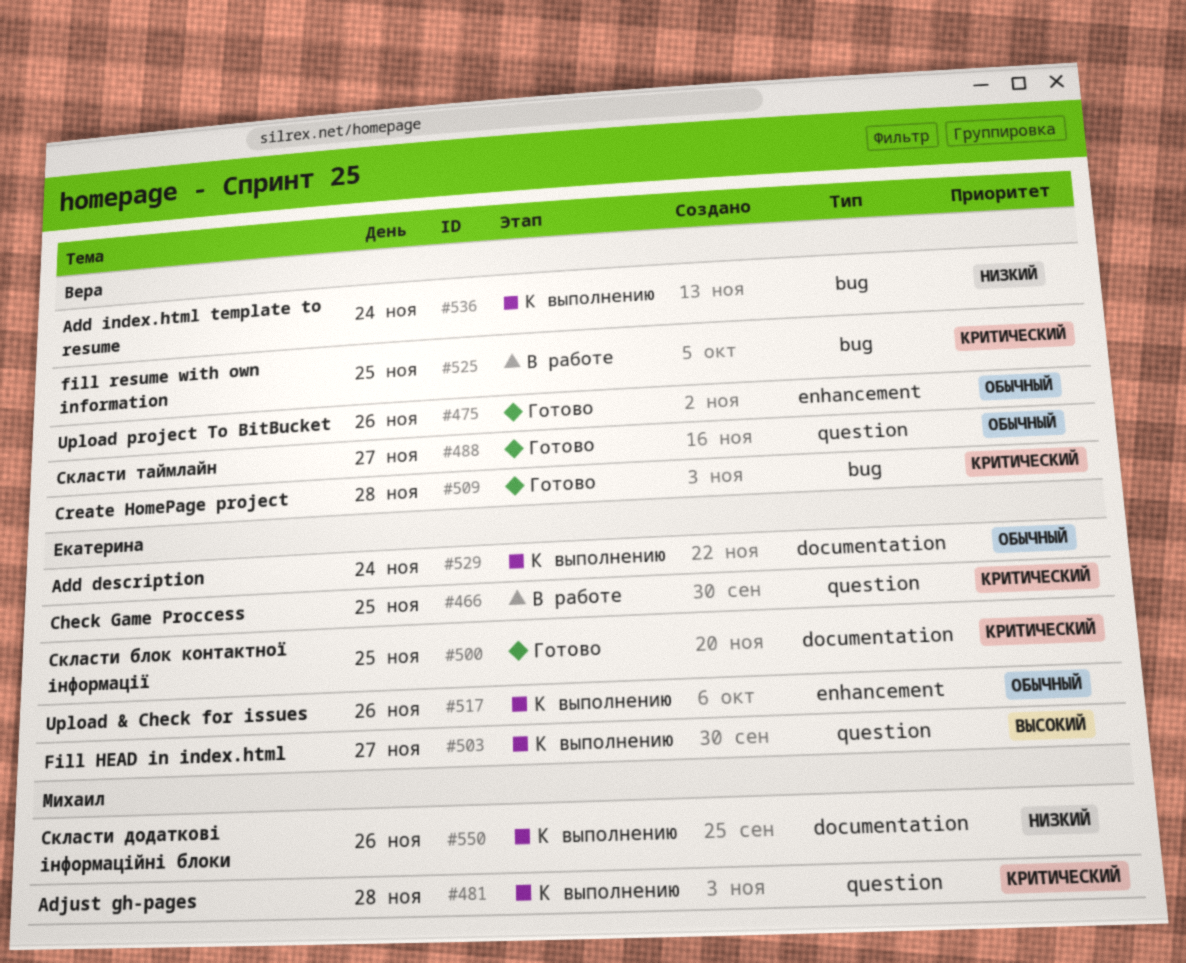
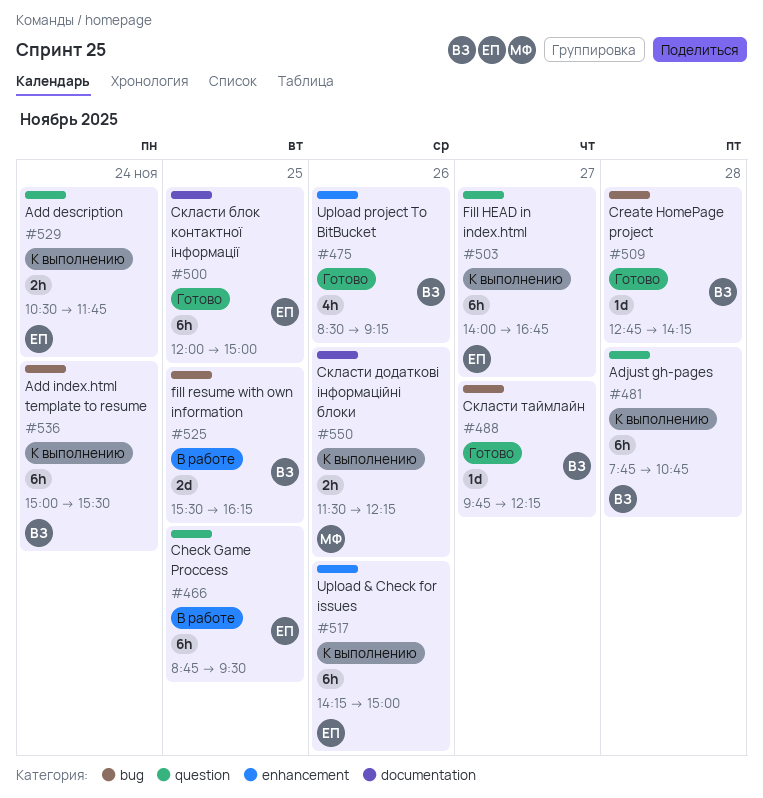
#481, owner: Михаил -> Вера
#488, label: question -> bug
#529, label: documentation -> question

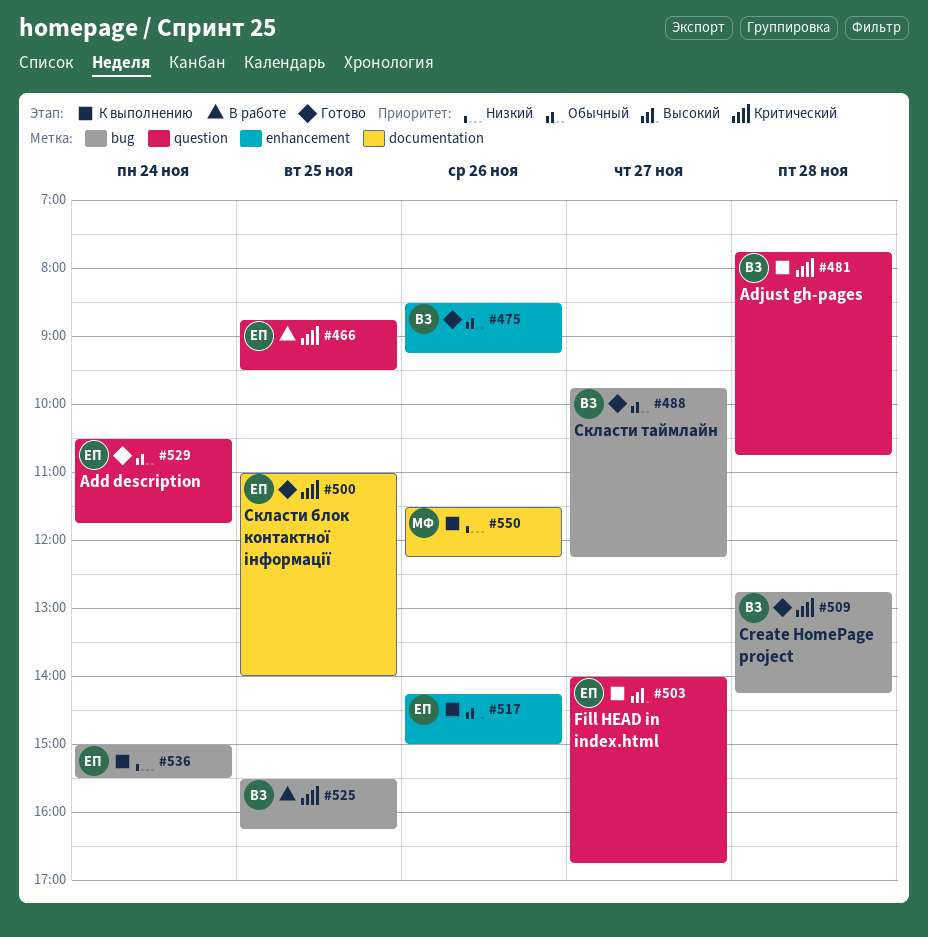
#500, begins: 12:00 -> 11:00
#500, ends: 15:00 -> 14:00
#529, status: К выполнению -> Готово
#536, owner: ВЗ -> ЕП

